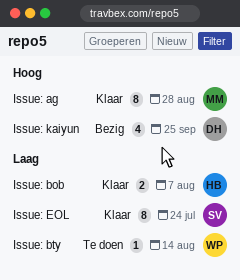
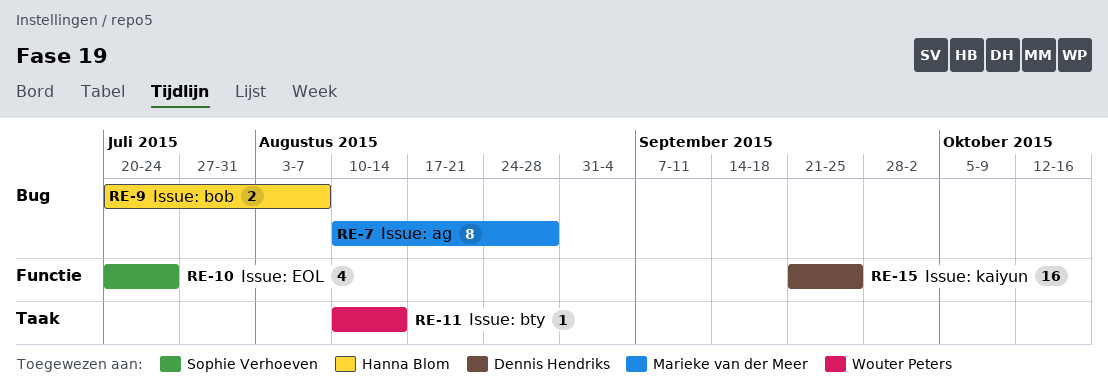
Issue: EOL, estimate: 8 -> 4
Issue: kaiyun, estimate: 4 -> 16

